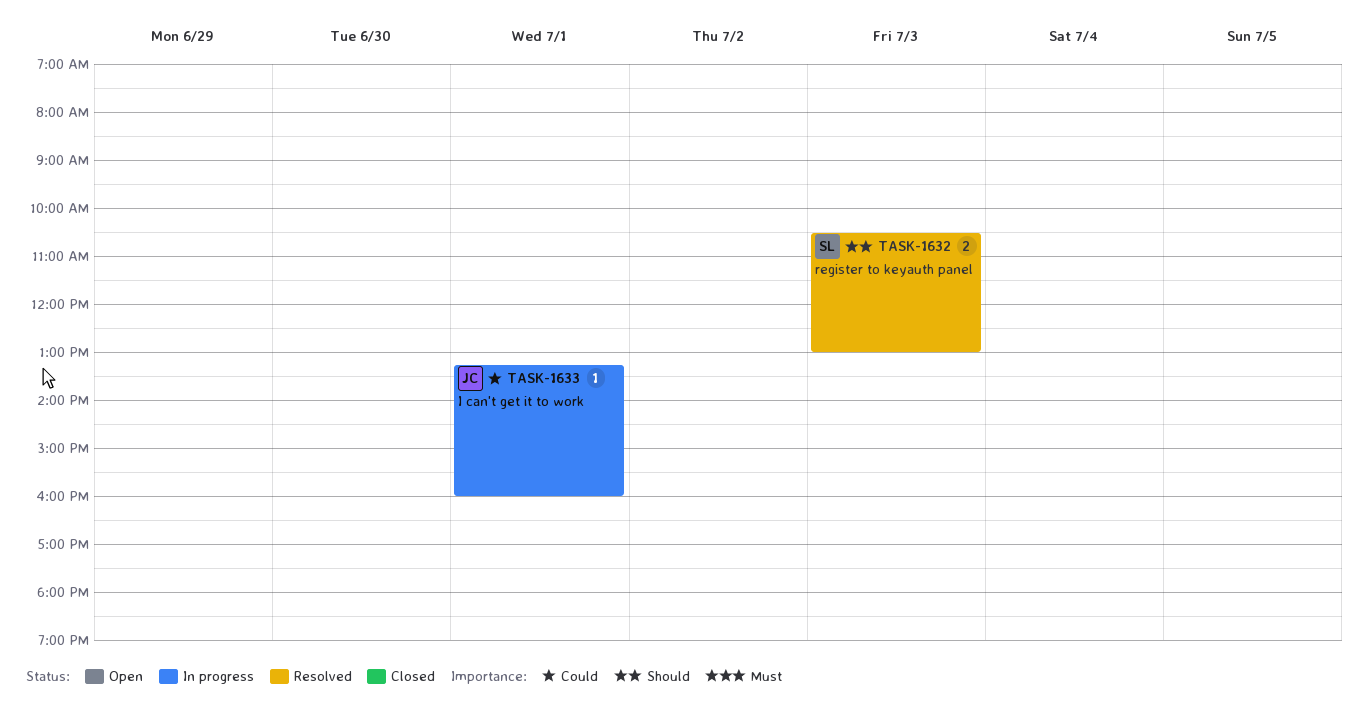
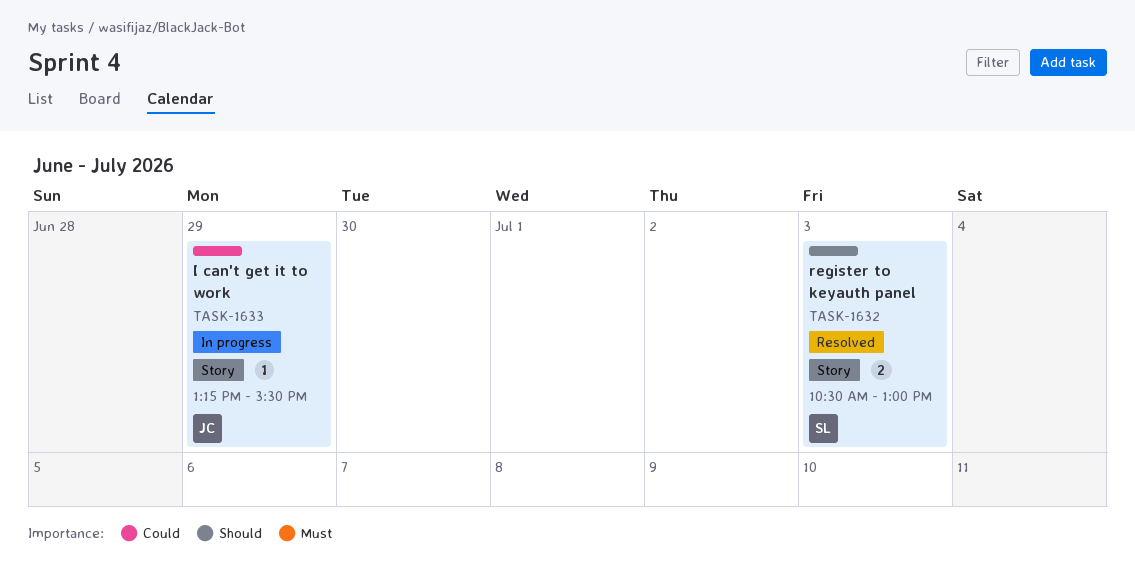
TASK-1633, day: Jul 1 -> Jun 29
TASK-1633, ends: 16:00 -> 15:30

